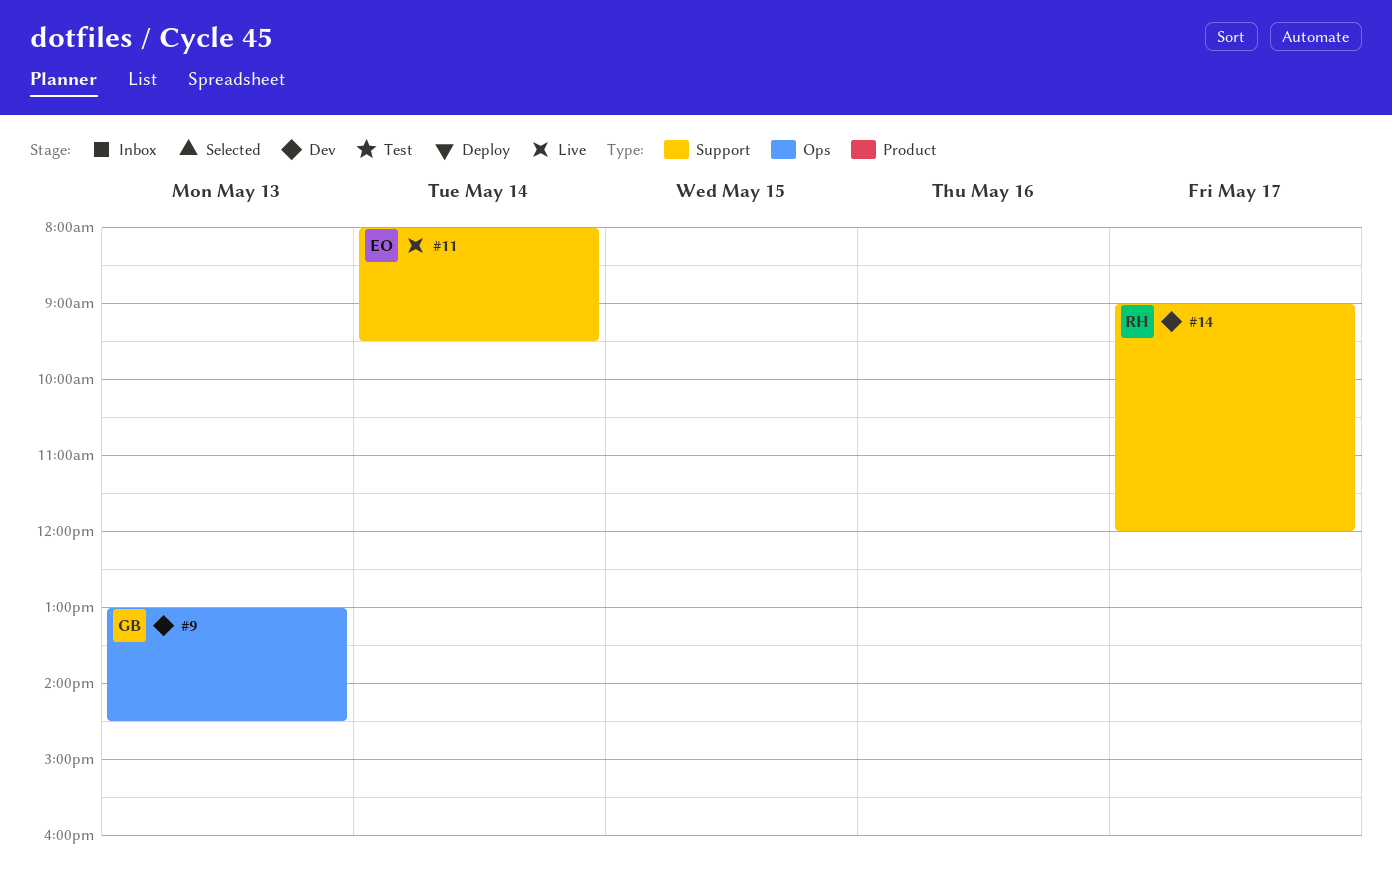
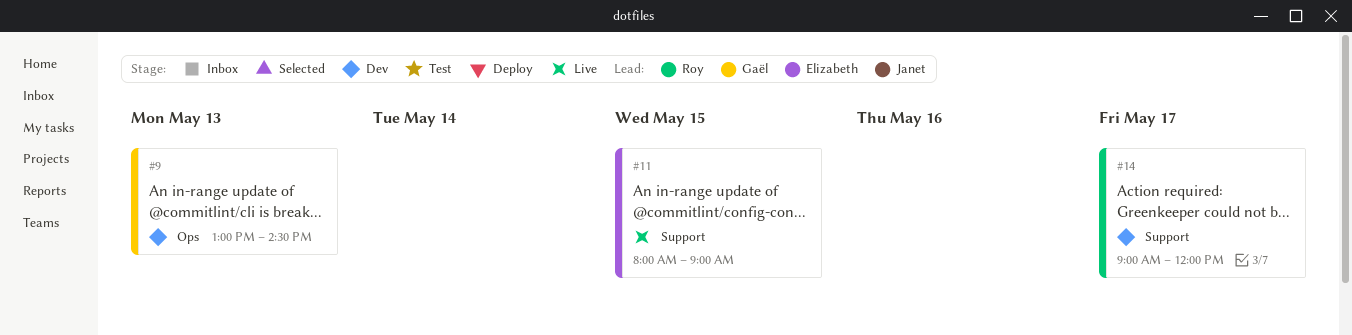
#11, day: May 14 -> May 15
#11, ends: 09:30 -> 09:00

